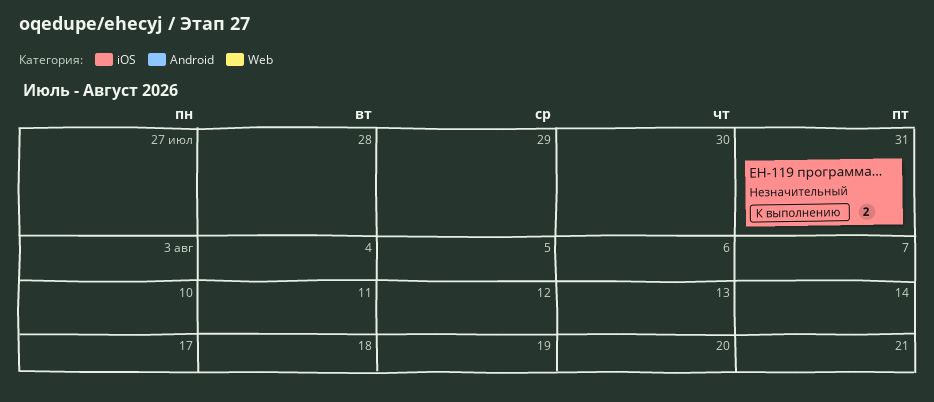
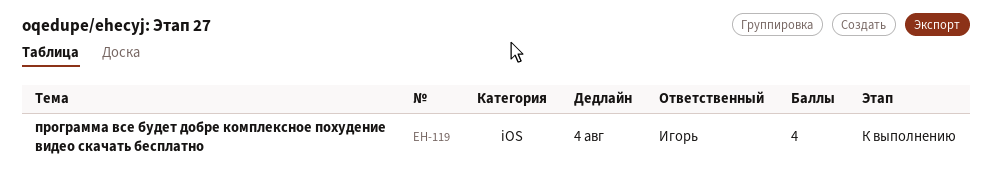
EH-119, estimate: 2 -> 4
EH-119, due: Jul 31 -> Aug 4

